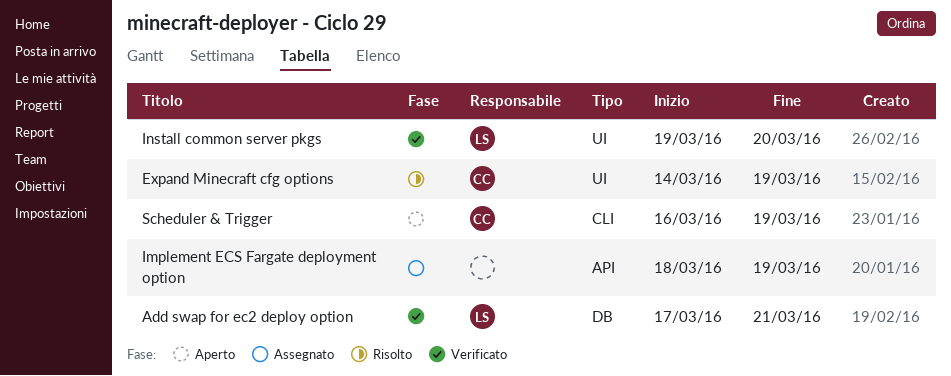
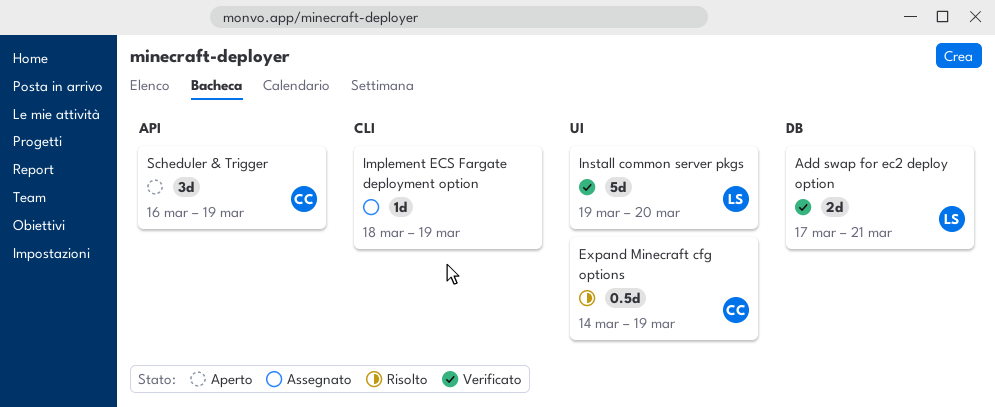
Implement ECS Fargate deployment option, label: API -> CLI
Scheduler & Trigger, label: CLI -> API

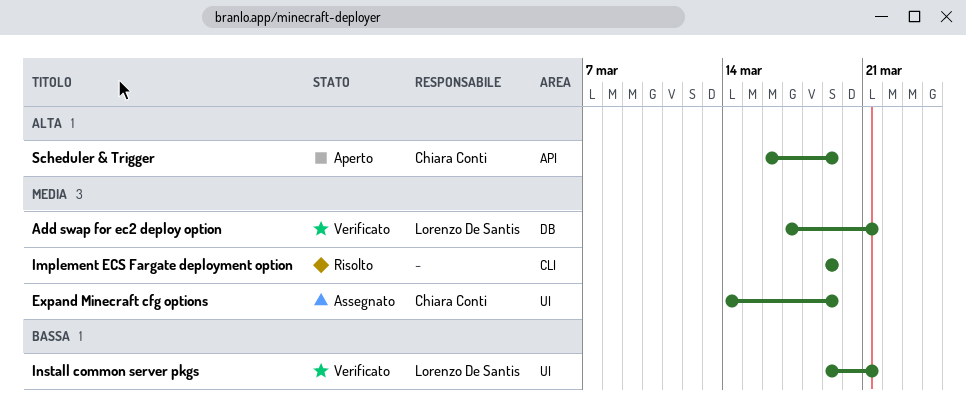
Expand Minecraft cfg options, status: Risolto -> Assegnato
Implement ECS Fargate deployment option, status: Assegnato -> Risolto
Implement ECS Fargate deployment option, start: Mar 18 -> Mar 19
Install common server pkgs, due: Mar 20 -> Mar 21

